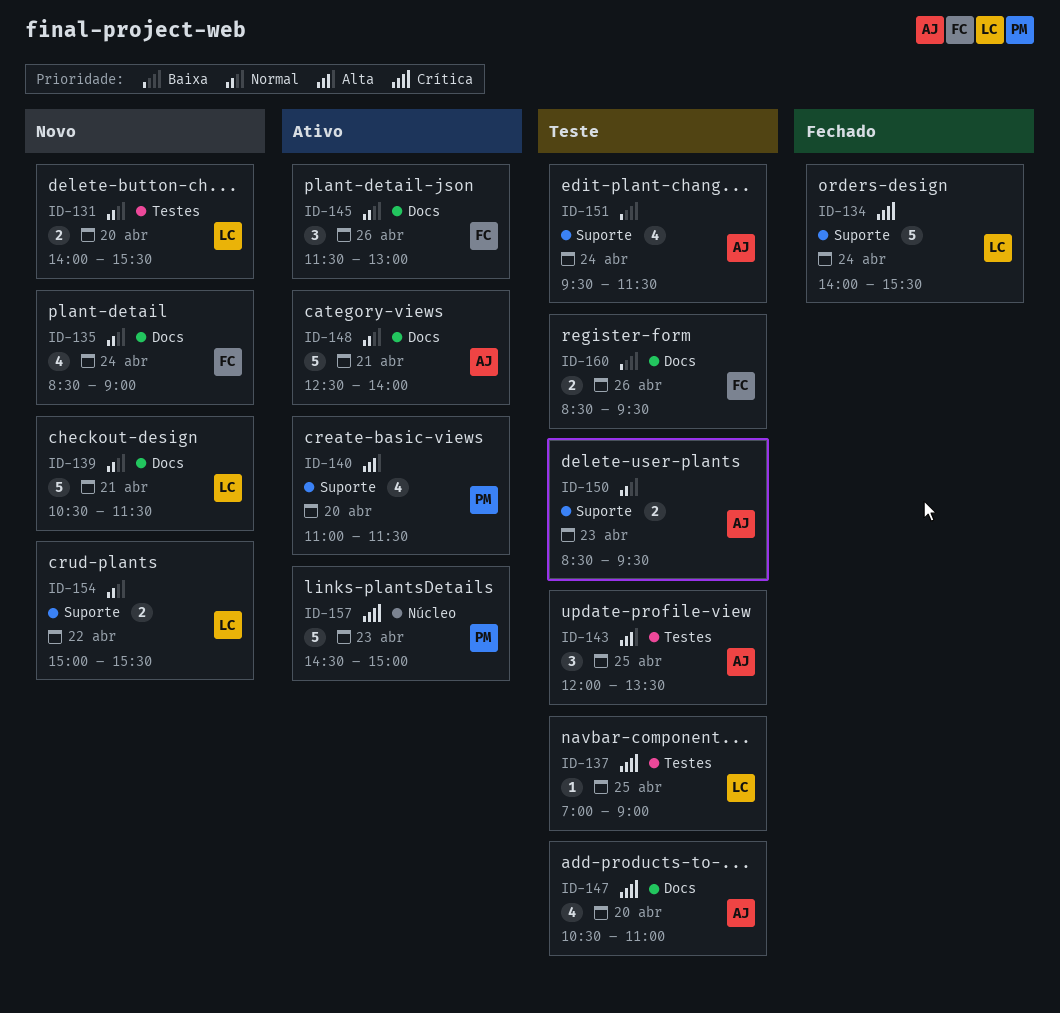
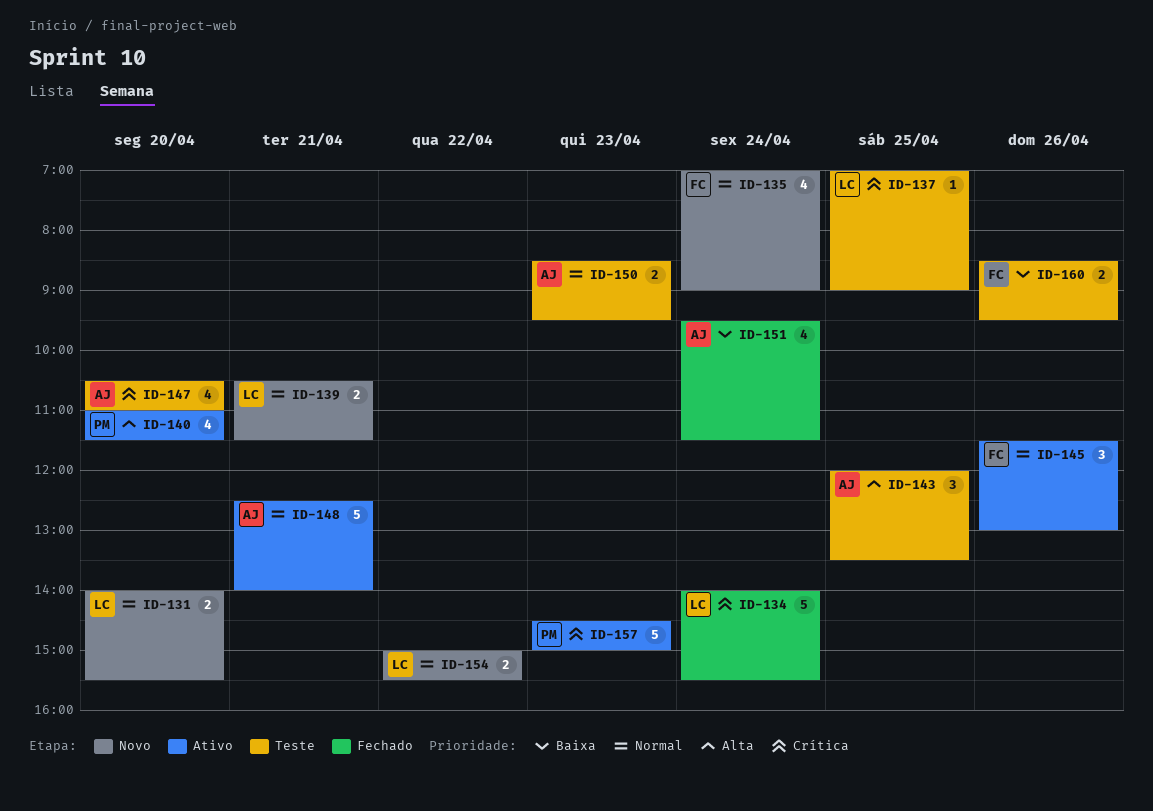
ID-135, begins: 08:30 -> 07:00
ID-139, estimate: 5 -> 2
ID-151, status: Teste -> Fechado

